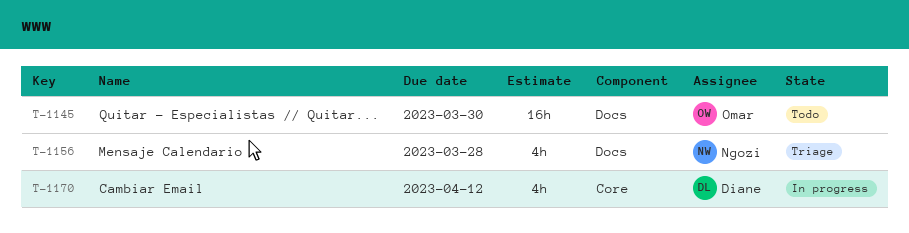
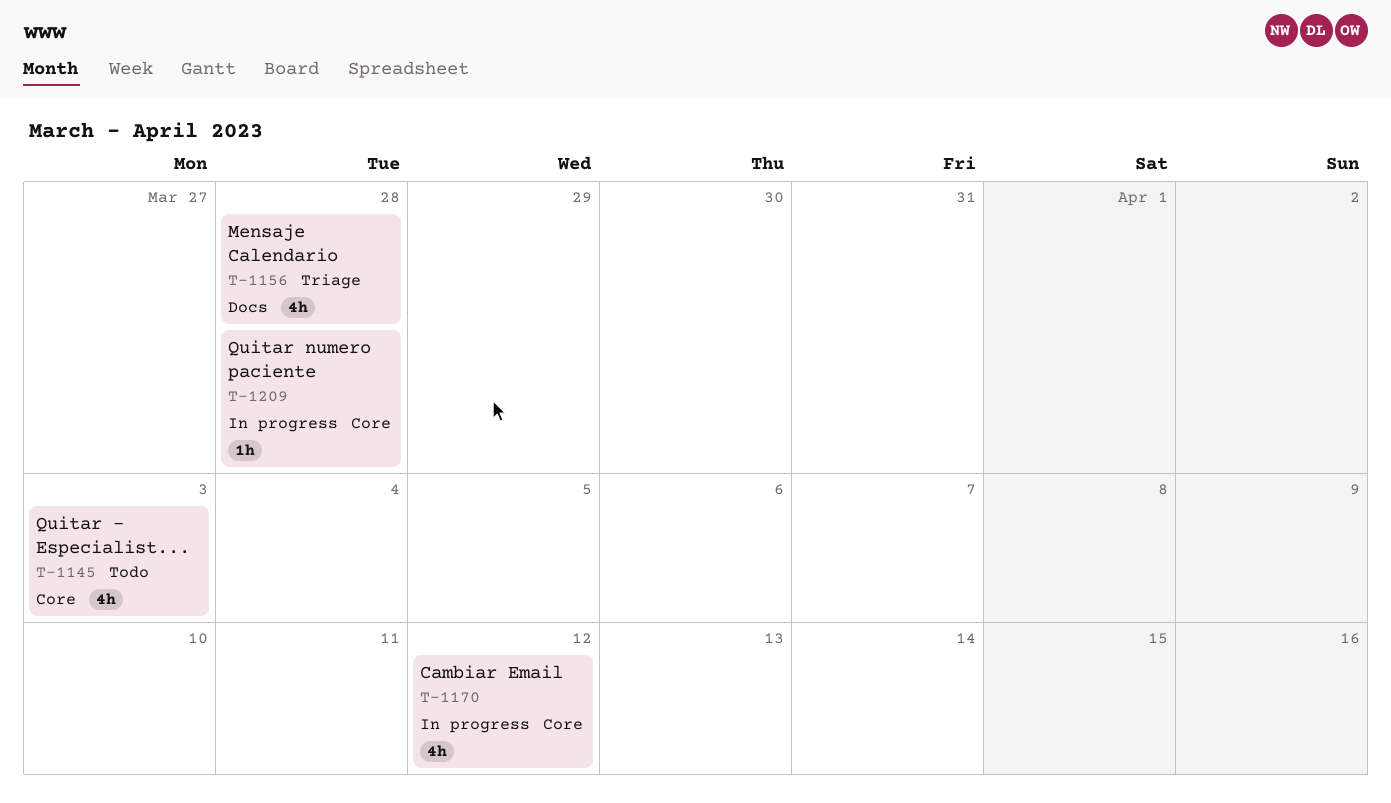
T-1145, label: Docs -> Core
T-1145, estimate: 16h -> 4h
T-1145, due: Mar 30 -> Apr 3
T-1209: none -> present

